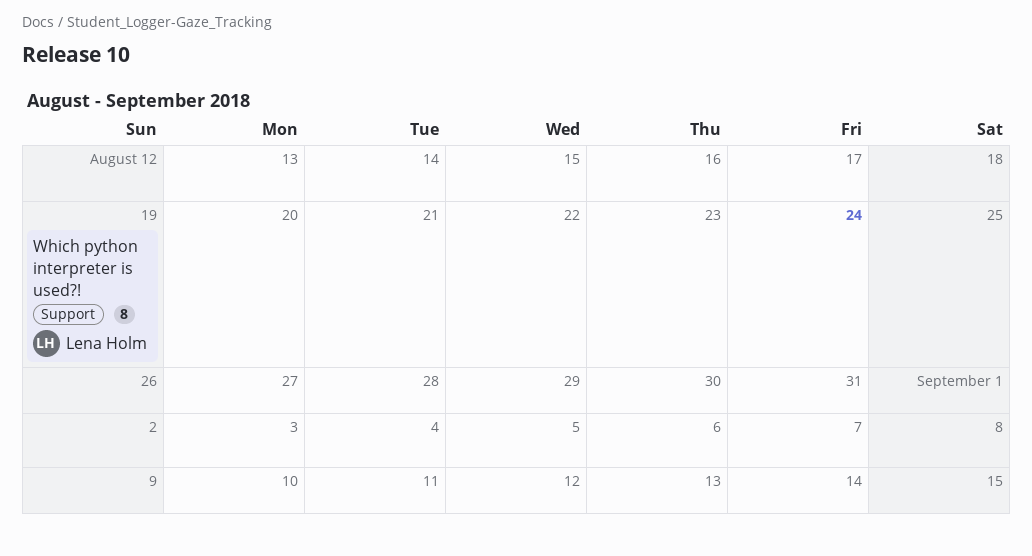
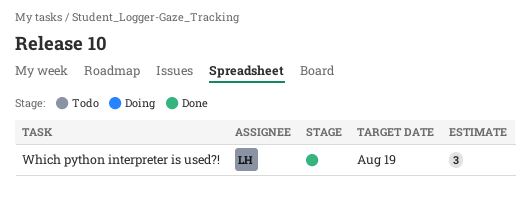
Which python interpreter is used?!, estimate: 8 -> 3

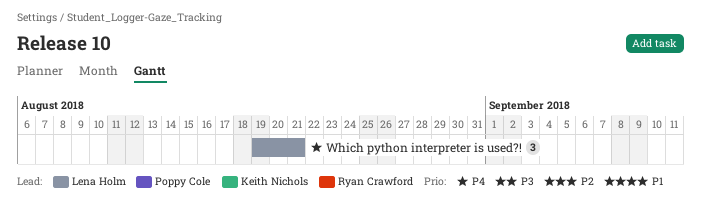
Which python interpreter is used?!, due: Aug 19 -> Aug 21

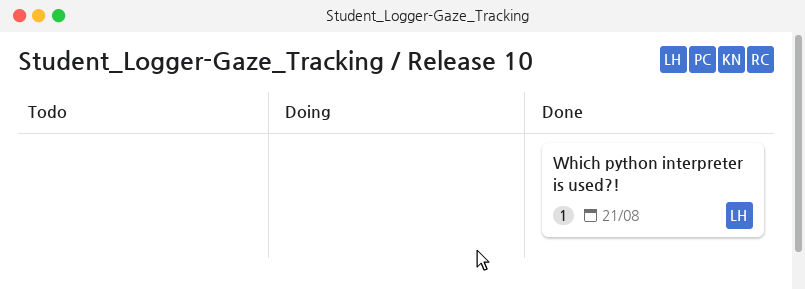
Which python interpreter is used?!, estimate: 3 -> 1

